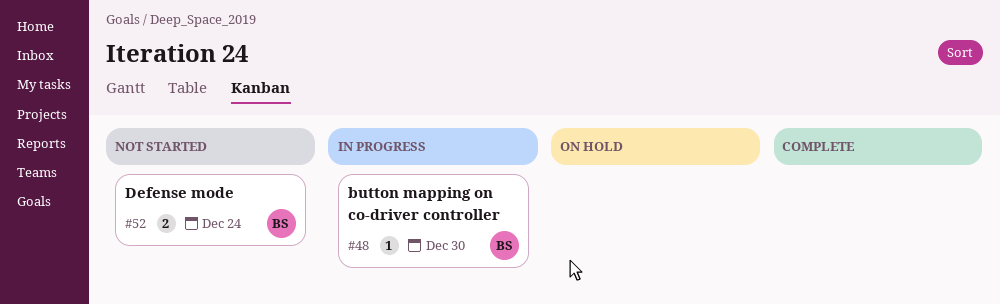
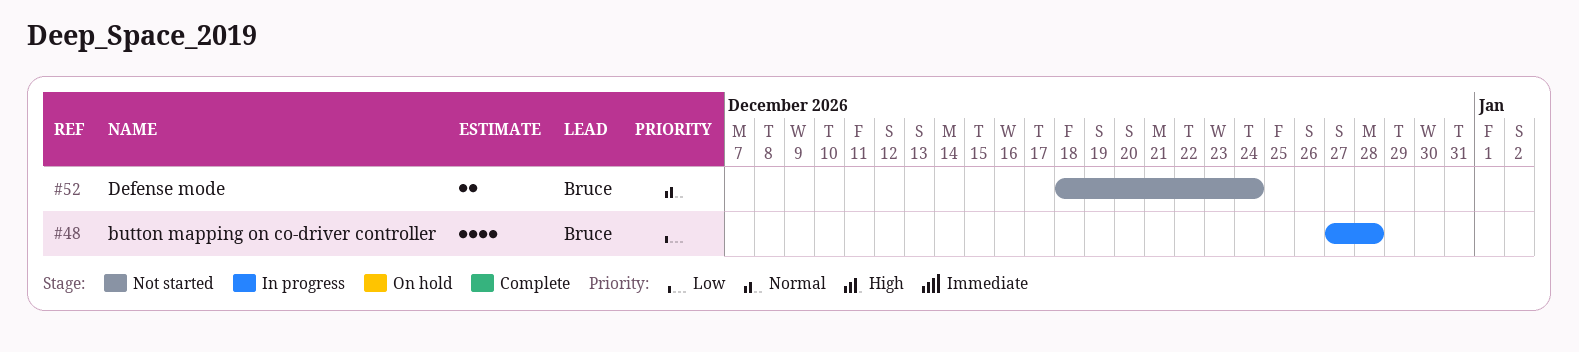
#48, estimate: 1 -> 4
#48, due: Dec 30 -> Dec 28

